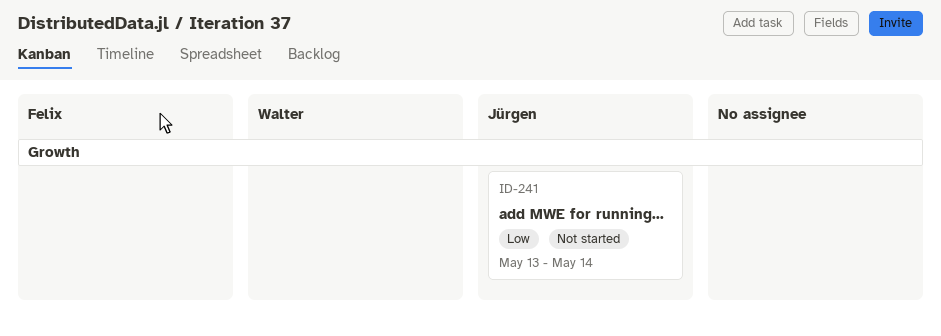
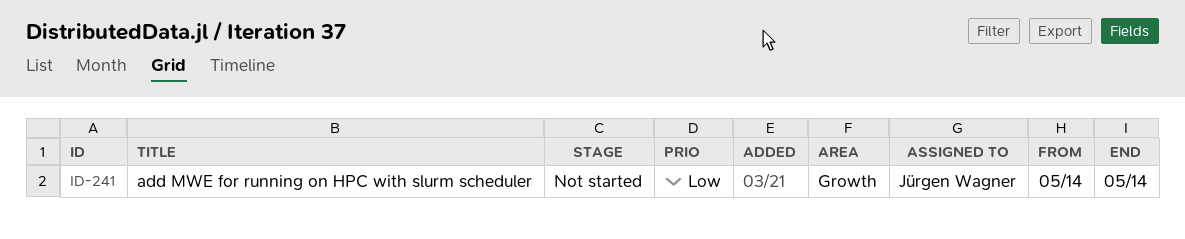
ID-241, start: May 13 -> May 14

